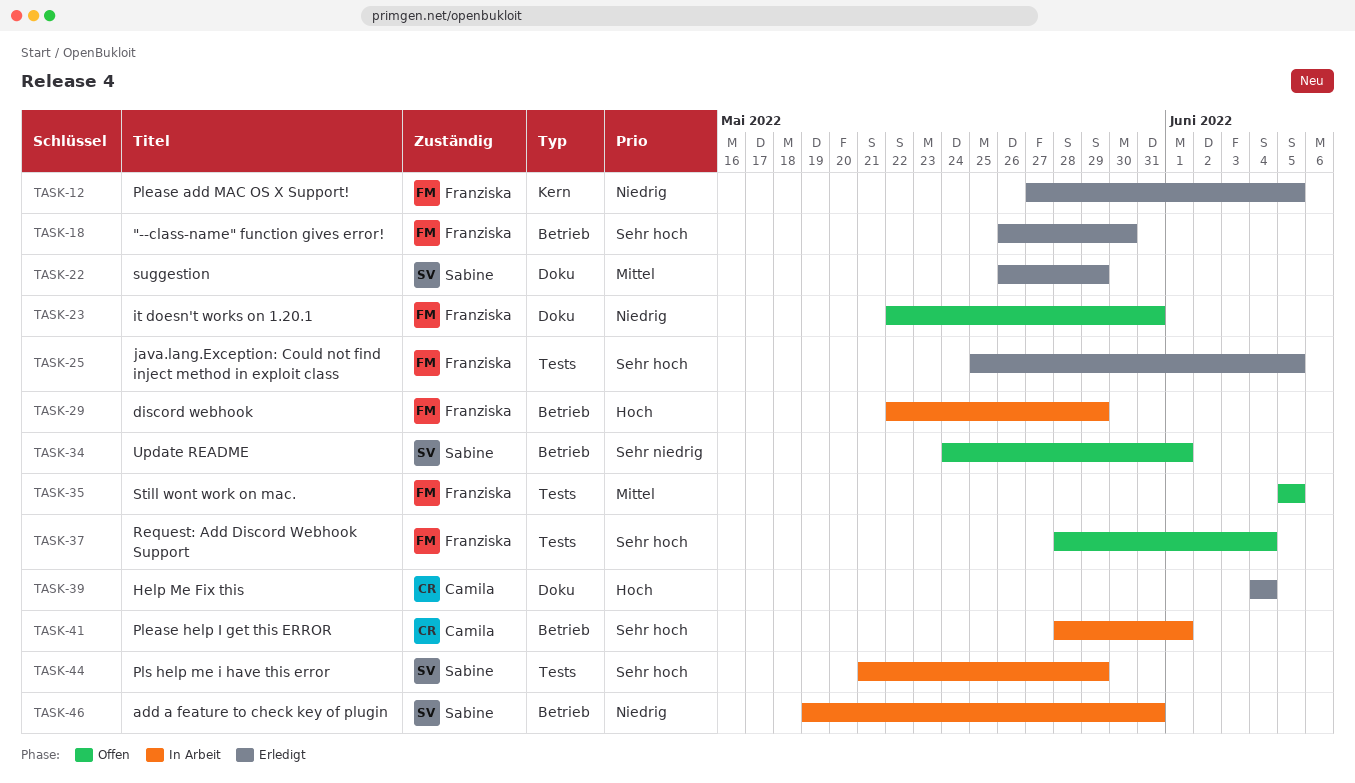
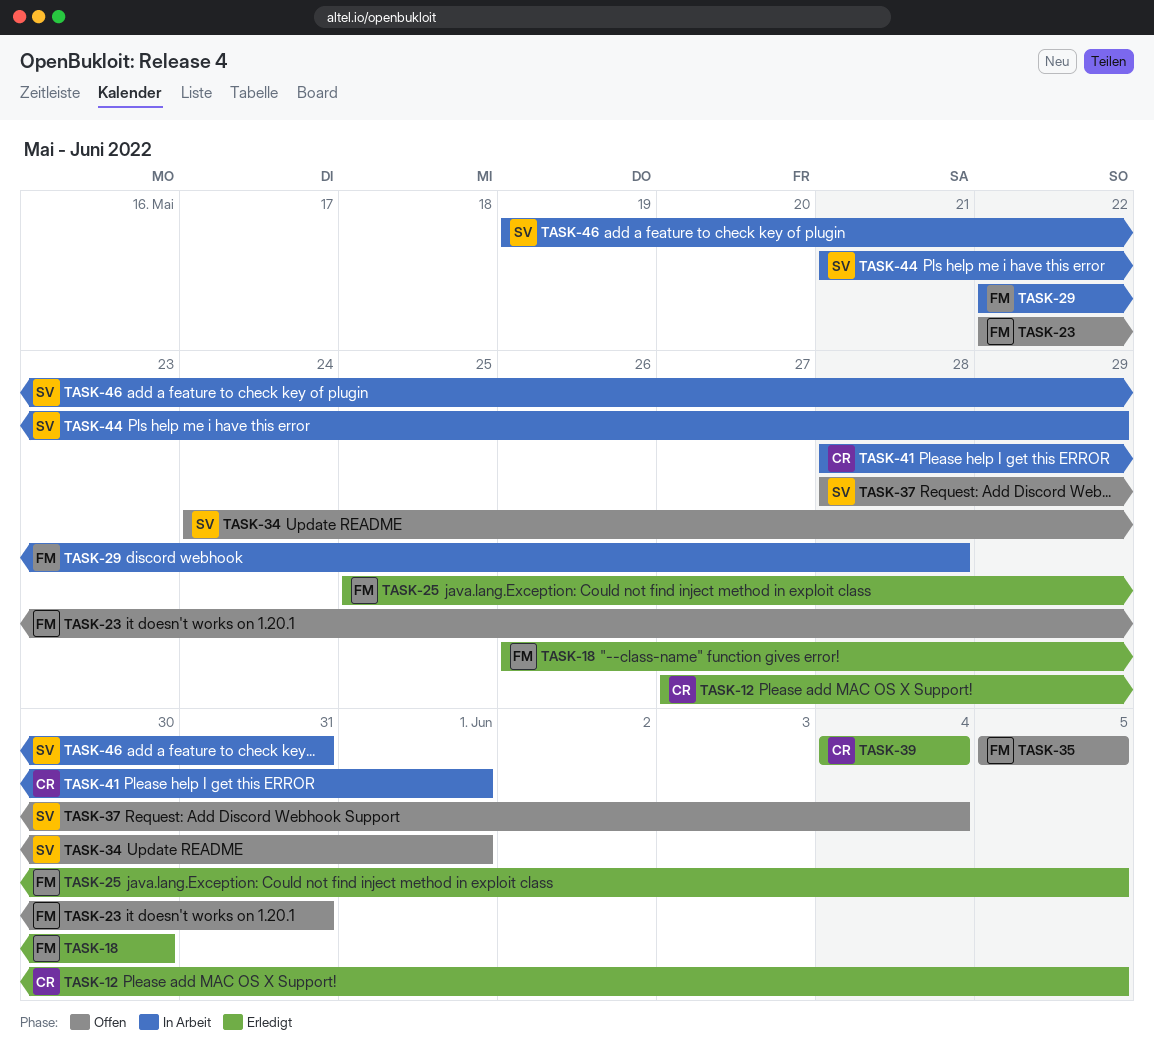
TASK-12, owner: Franziska -> Camila
TASK-22: present -> none
TASK-29, due: May 29 -> May 28
TASK-37, owner: Franziska -> Sabine

